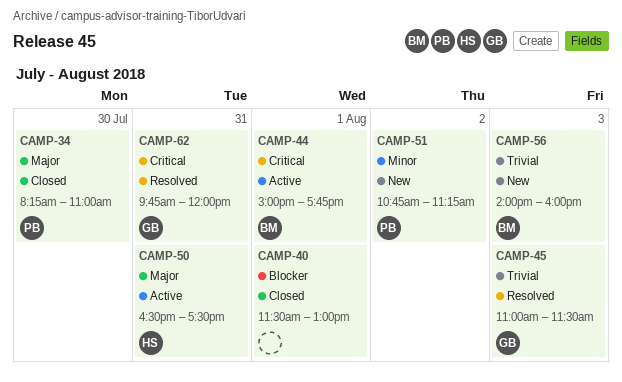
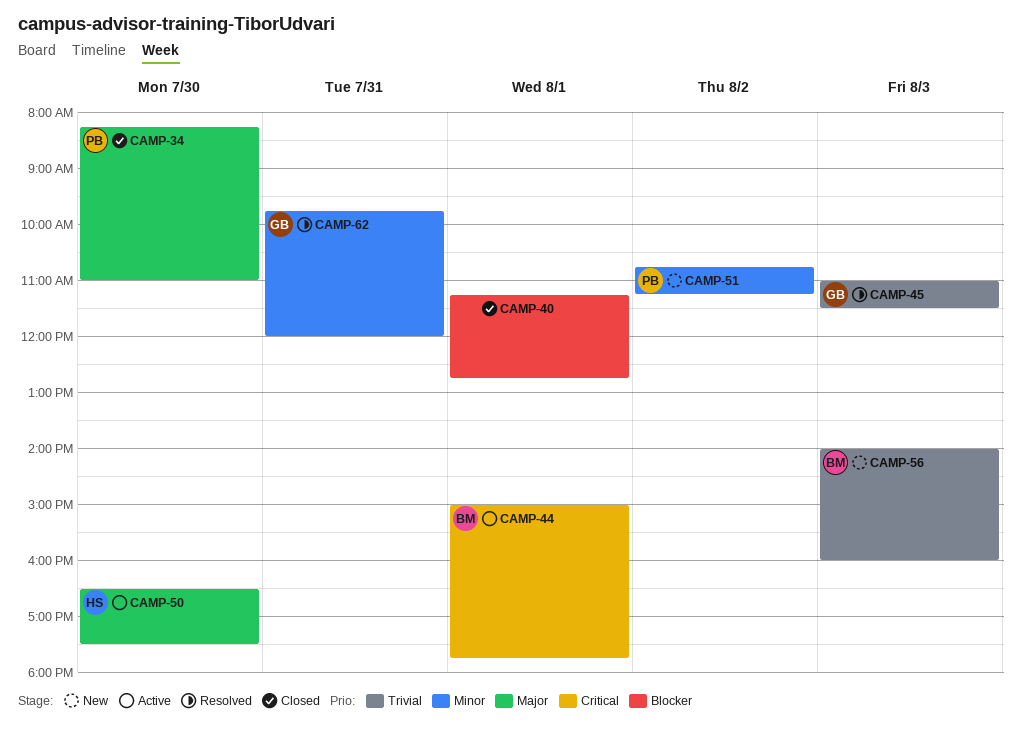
CAMP-40, begins: 11:30 -> 11:15
CAMP-40, ends: 13:00 -> 12:45
CAMP-50, day: Jul 31 -> Jul 30
CAMP-62, priority: Critical -> Minor

